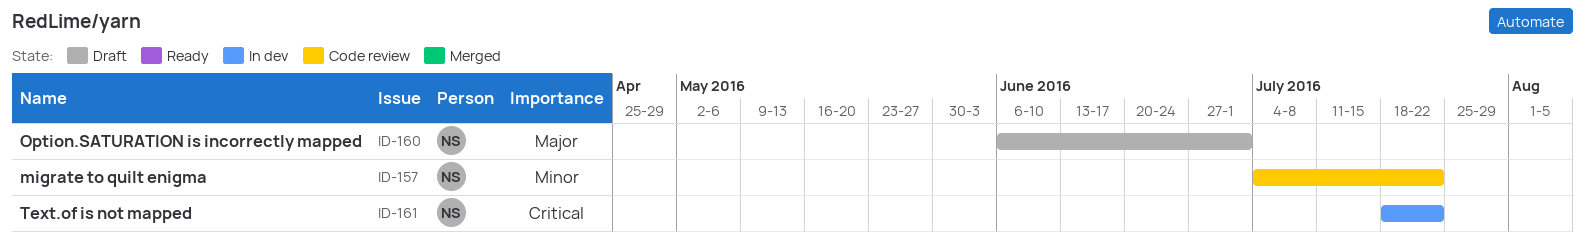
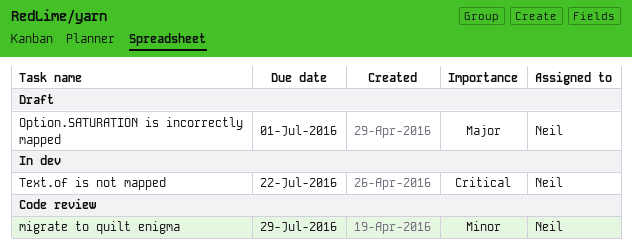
migrate to quilt enigma, due: Jul 22 -> Jul 29

